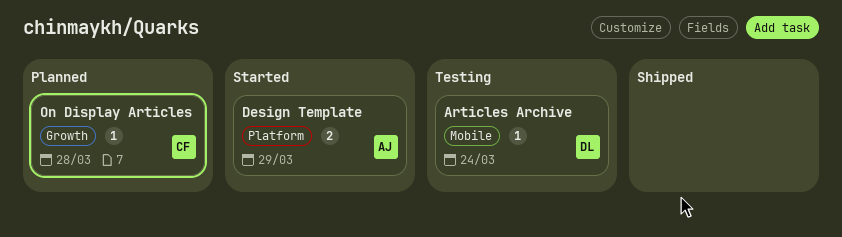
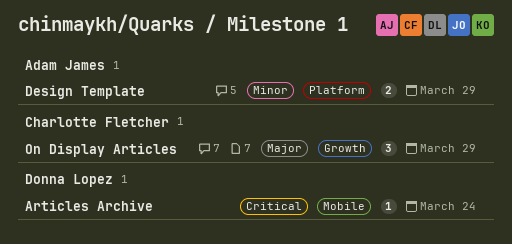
On Display Articles, estimate: 1 -> 3
On Display Articles, due: Mar 28 -> Mar 29

